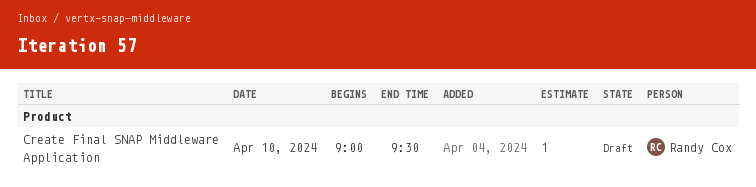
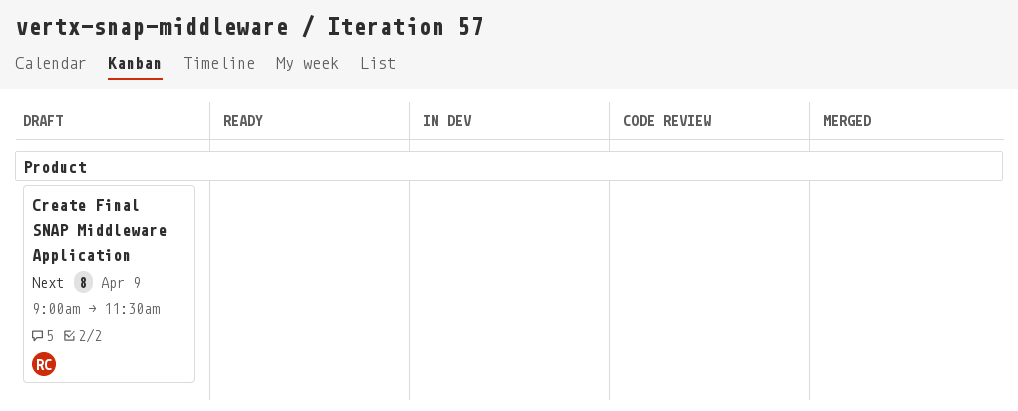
Create Final SNAP Middleware Application, estimate: 1 -> 8
Create Final SNAP Middleware Application, day: Apr 10 -> Apr 9
Create Final SNAP Middleware Application, ends: 09:30 -> 11:30

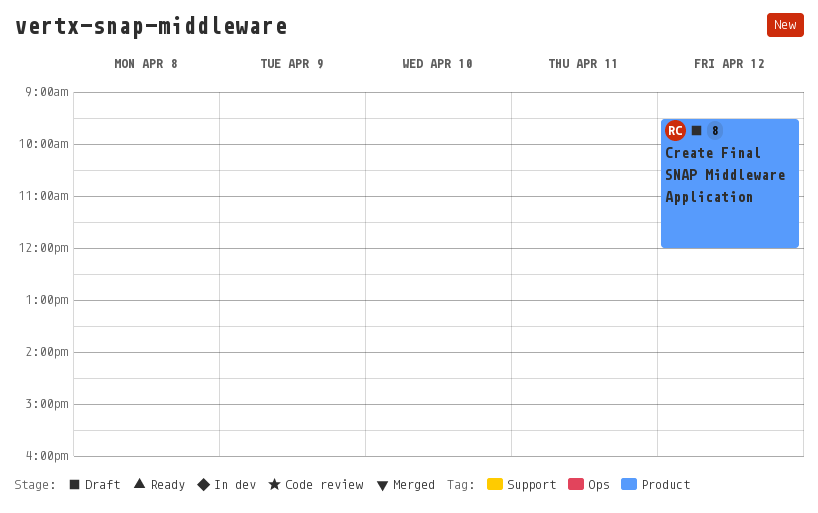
Create Final SNAP Middleware Application, day: Apr 9 -> Apr 12
Create Final SNAP Middleware Application, begins: 09:00 -> 09:30
Create Final SNAP Middleware Application, ends: 11:30 -> 12:00

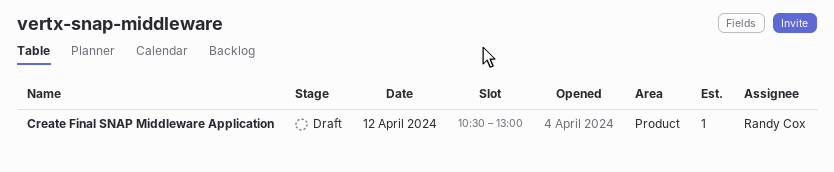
Create Final SNAP Middleware Application, estimate: 8 -> 1
Create Final SNAP Middleware Application, begins: 09:30 -> 10:30
Create Final SNAP Middleware Application, ends: 12:00 -> 13:00

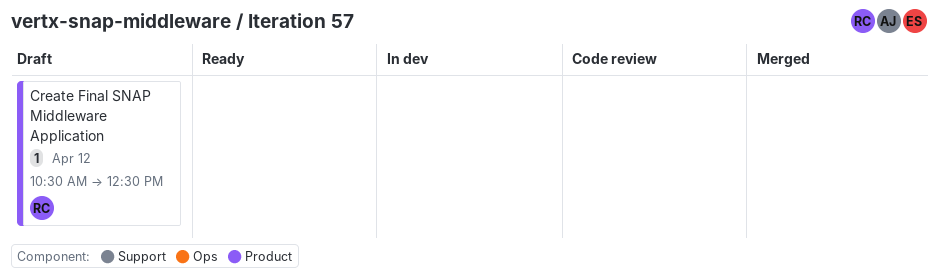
Create Final SNAP Middleware Application, ends: 13:00 -> 12:30

